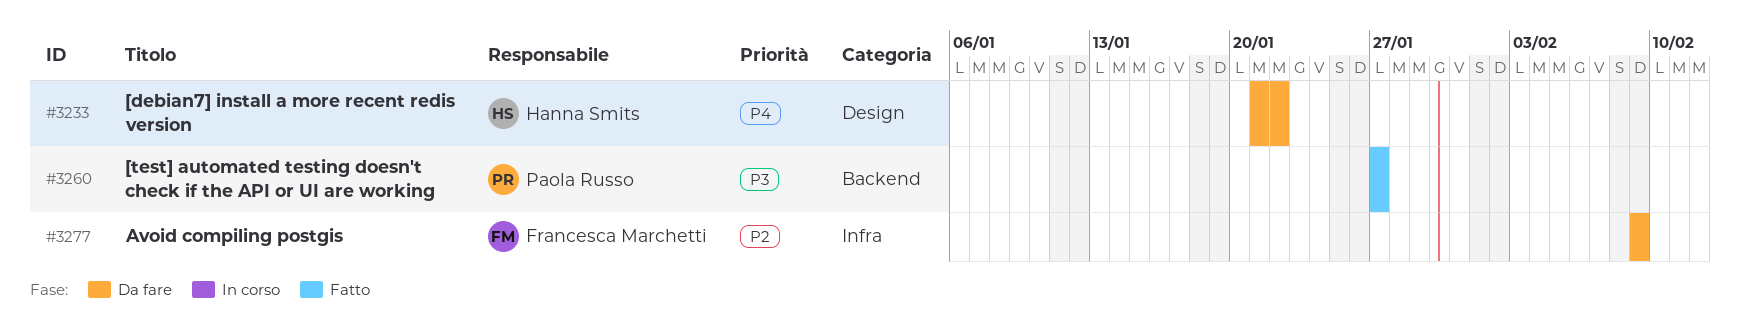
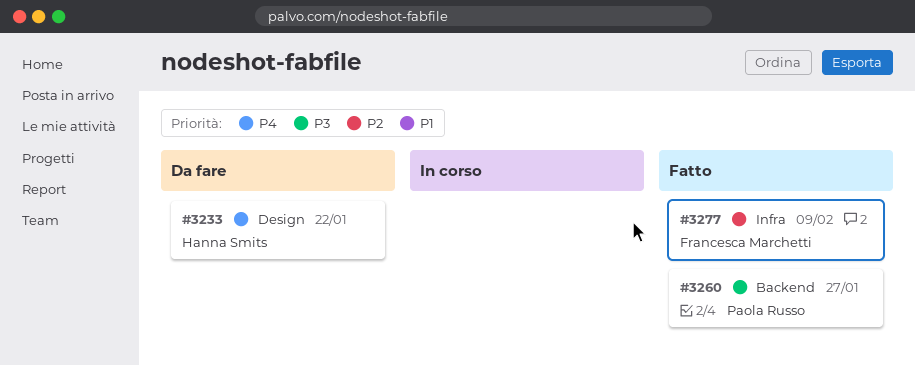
#3277, status: Da fare -> Fatto

